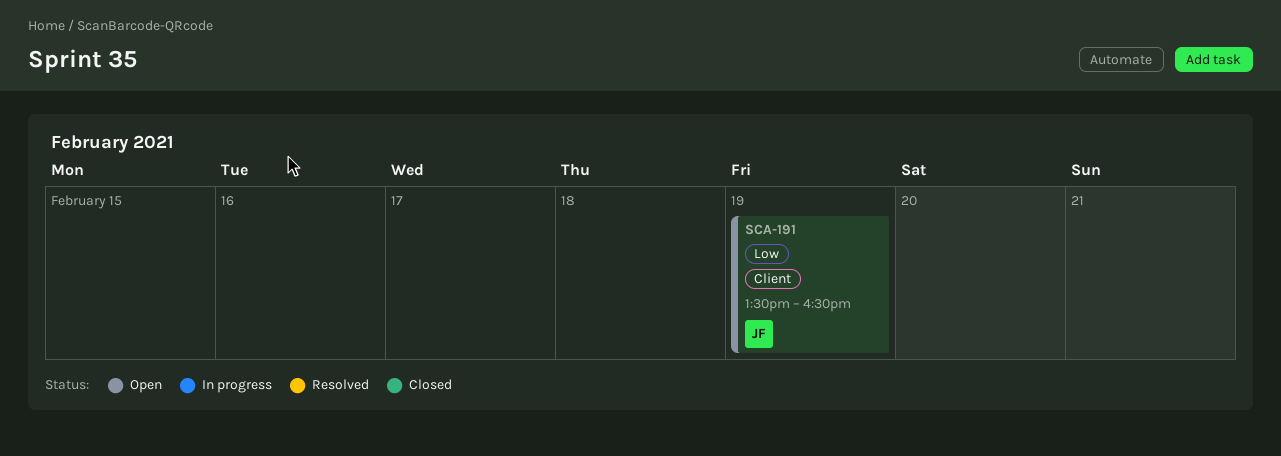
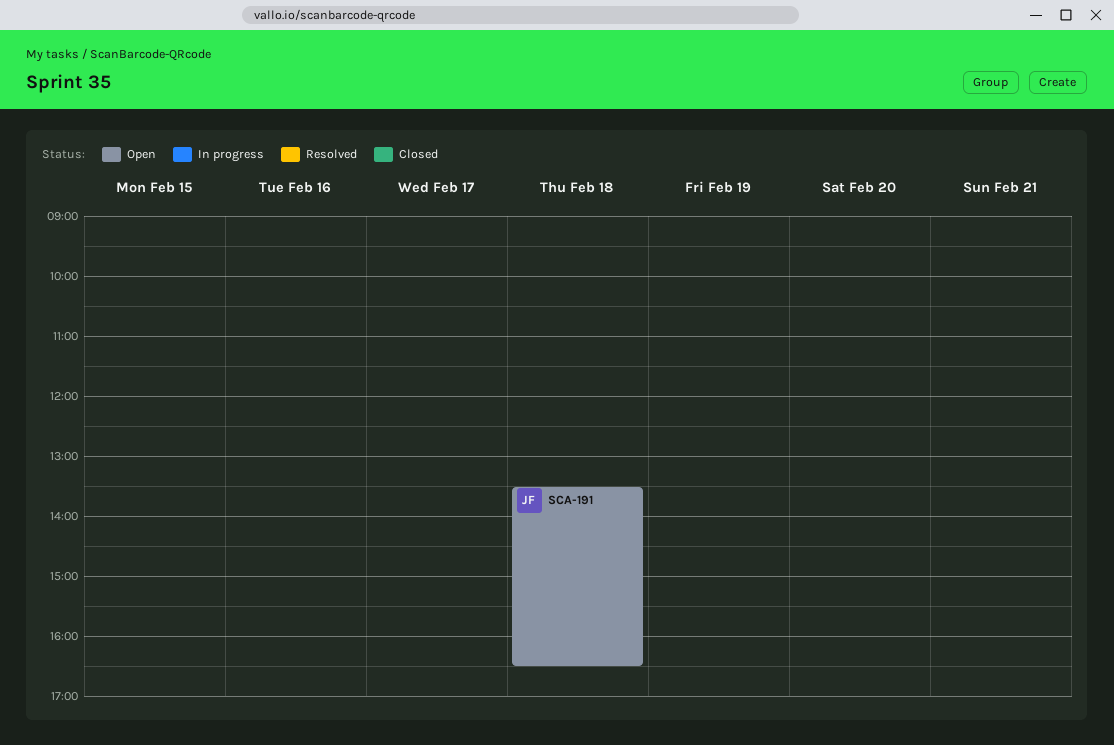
SCA-191, day: Feb 19 -> Feb 18

